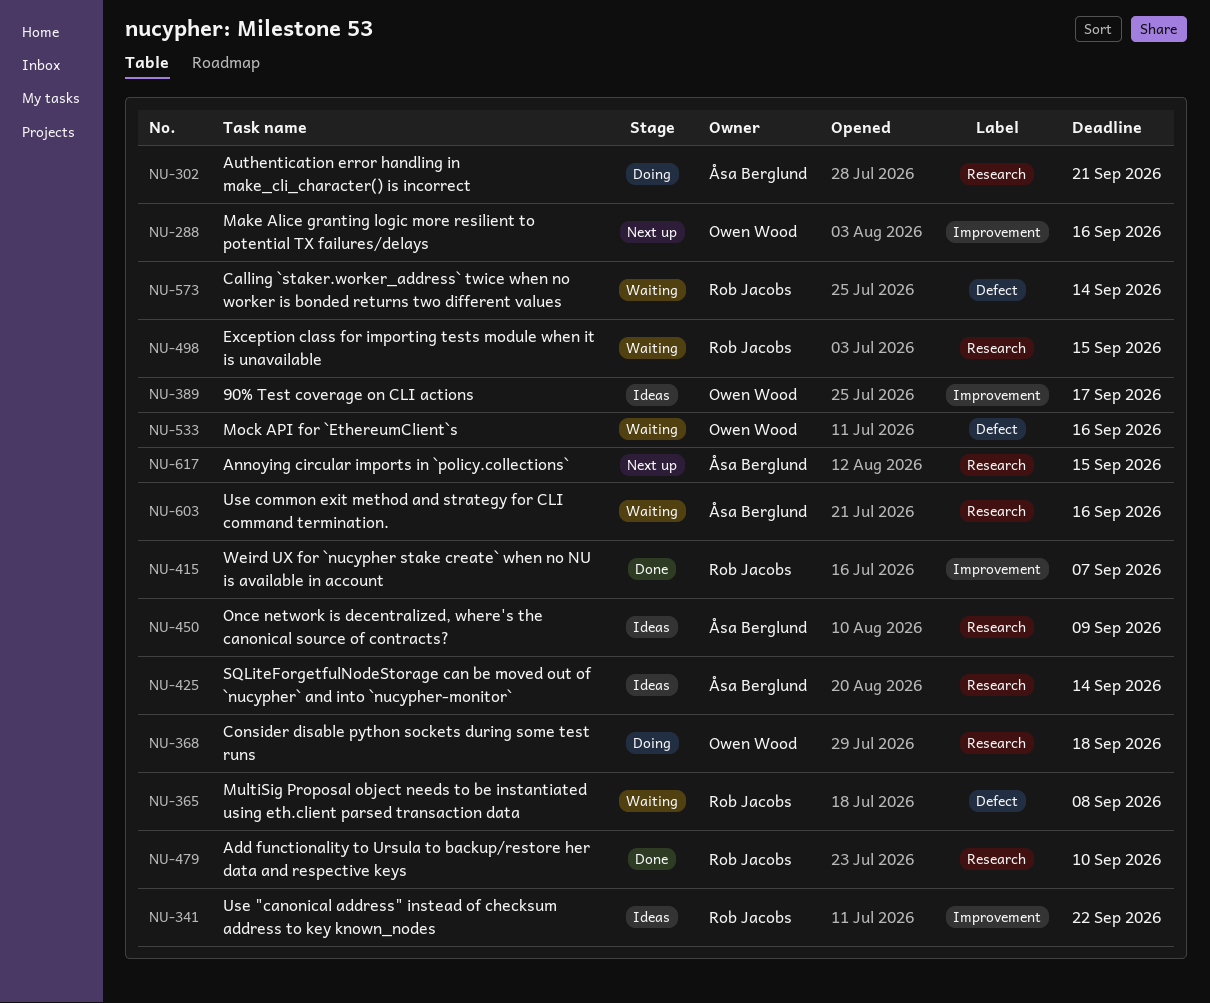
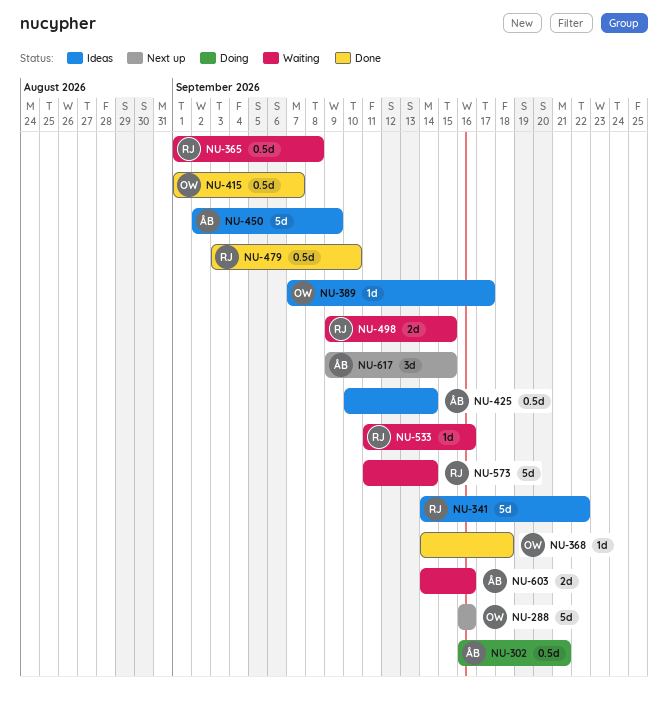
NU-368, status: Doing -> Done
NU-415, owner: Rob Jacobs -> Owen Wood
NU-533, owner: Owen Wood -> Rob Jacobs

